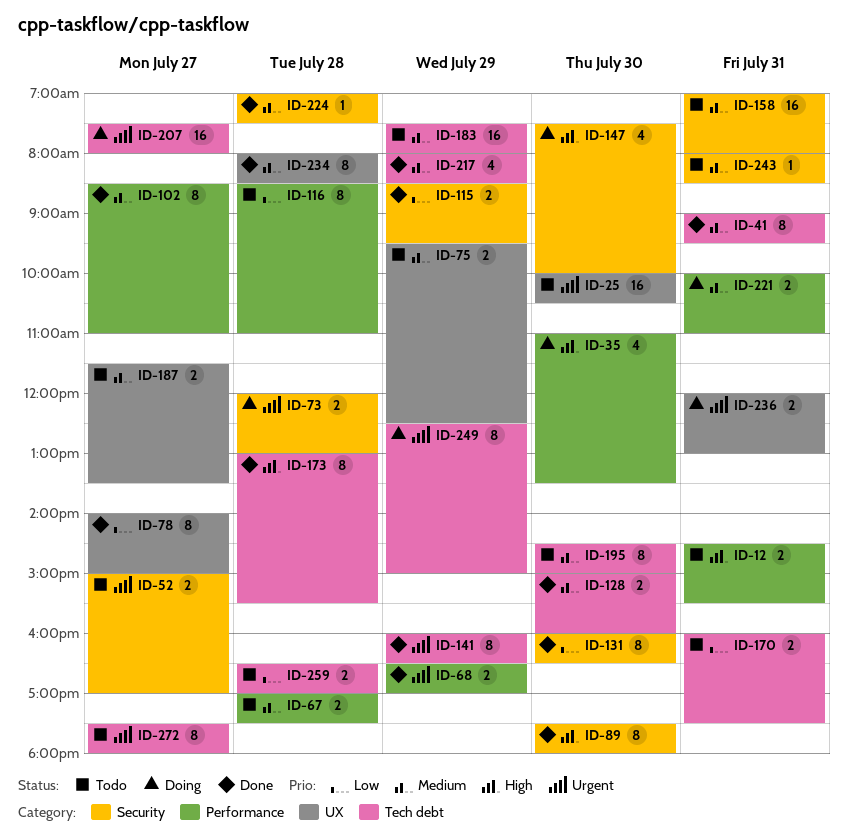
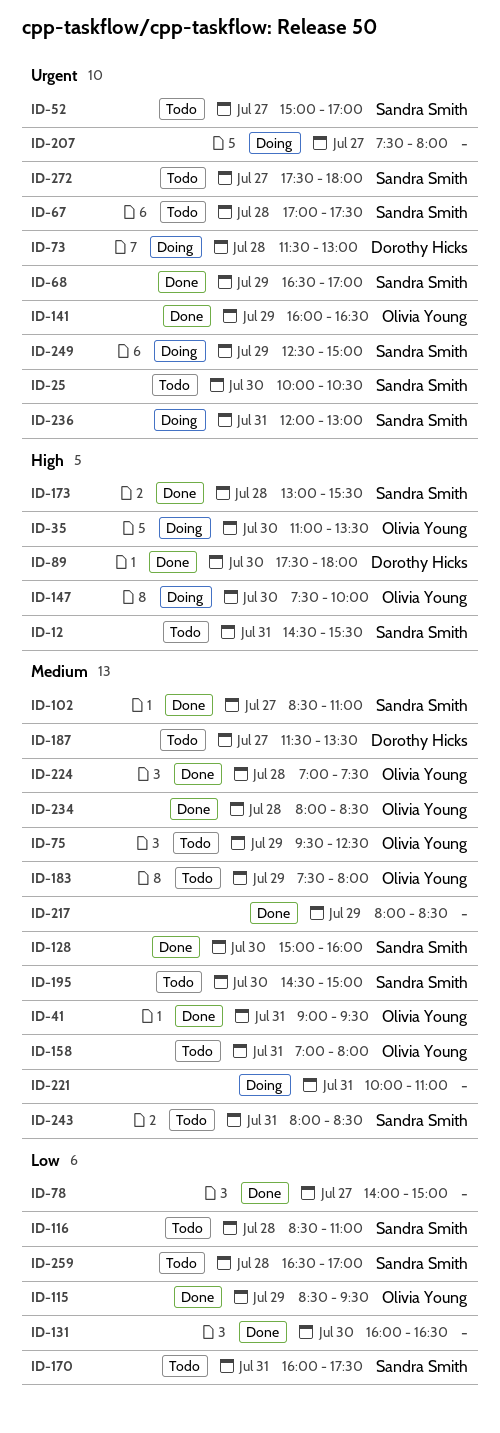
ID-67, priority: Medium -> Urgent
ID-73, begins: 12:00 -> 11:30

